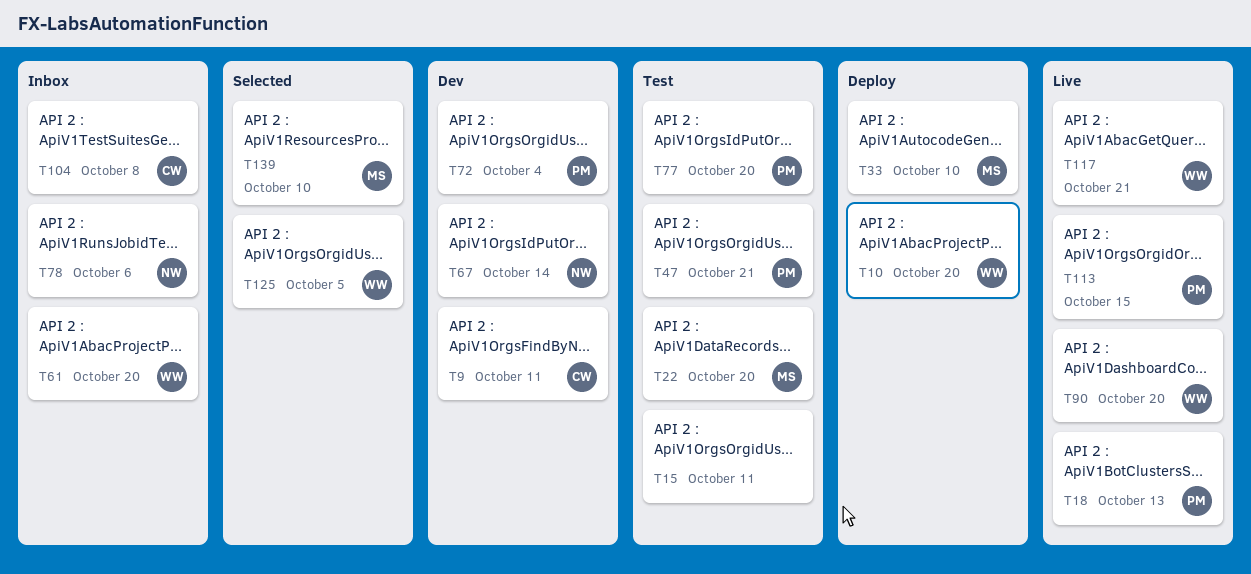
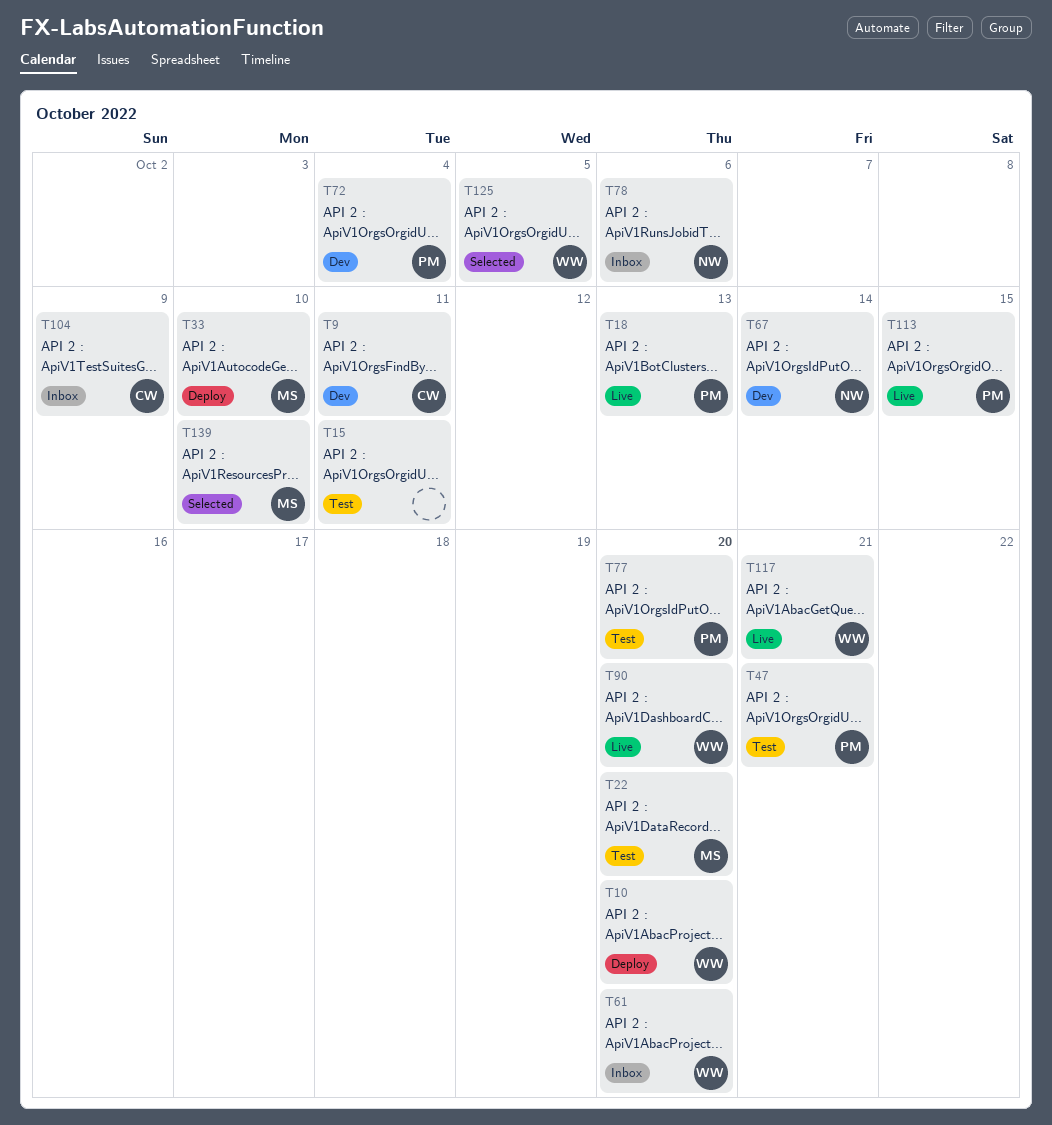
T104, due: Oct 8 -> Oct 9

